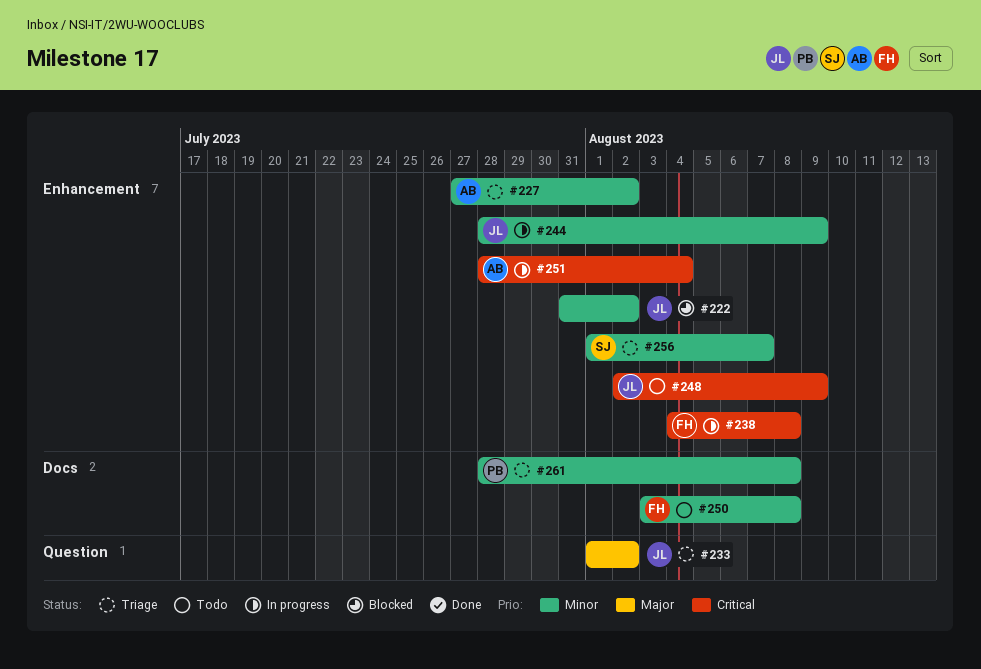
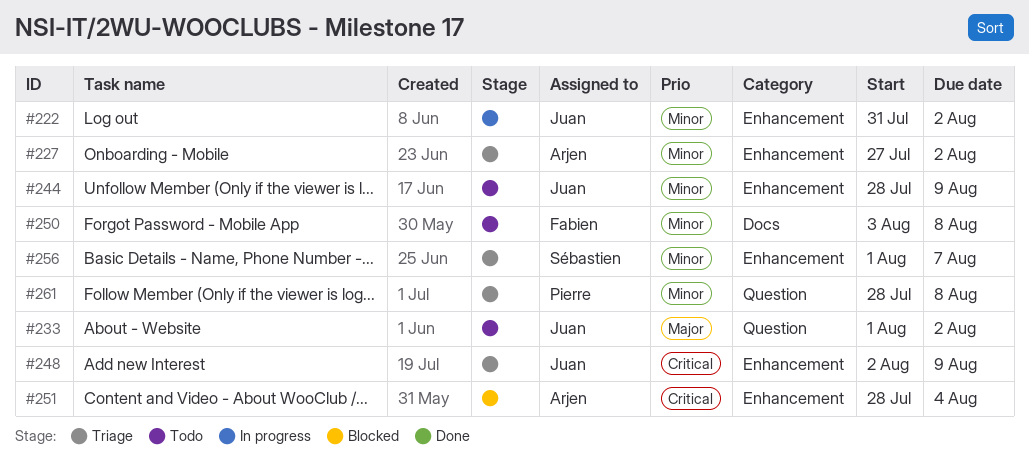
#222, status: Blocked -> In progress
#233, status: Triage -> Todo
#238: present -> none
#244, status: In progress -> Todo
#248, status: Todo -> Triage
#251, status: In progress -> Blocked
#261, label: Docs -> Question

